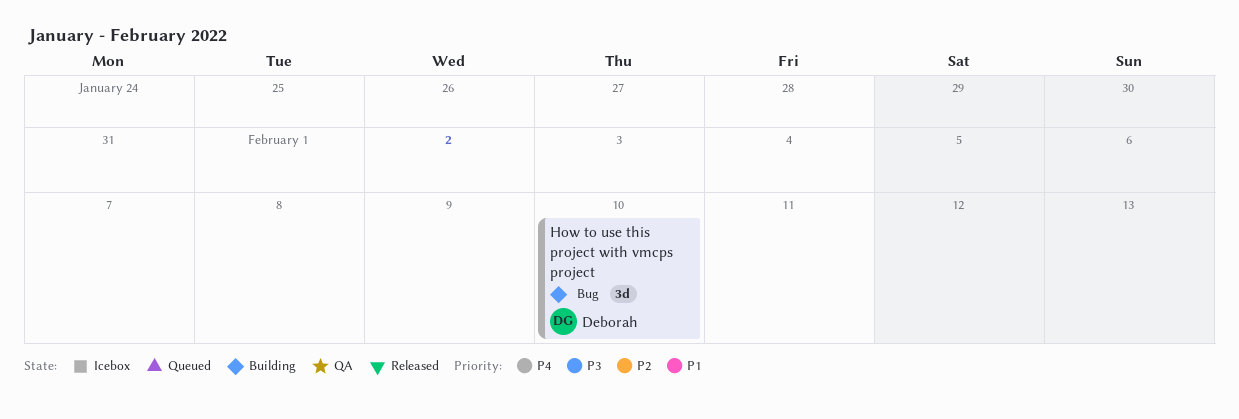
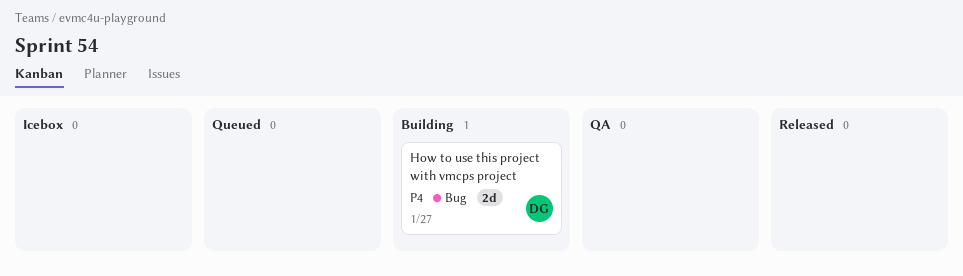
How to use this project with vmcps project, estimate: 3d -> 2d
How to use this project with vmcps project, due: Feb 10 -> Jan 27

